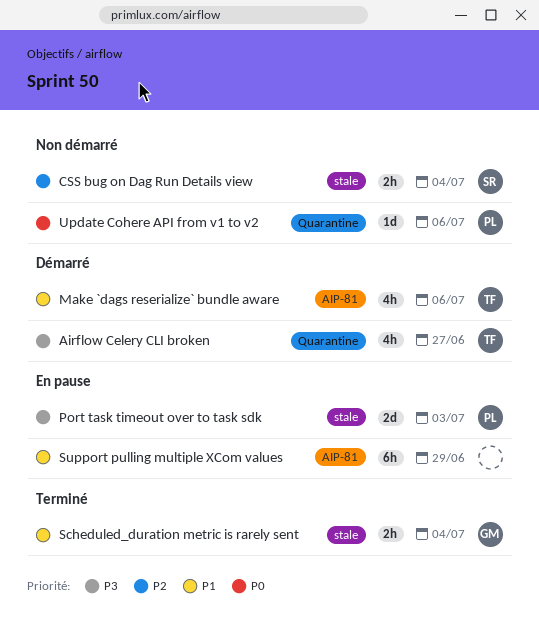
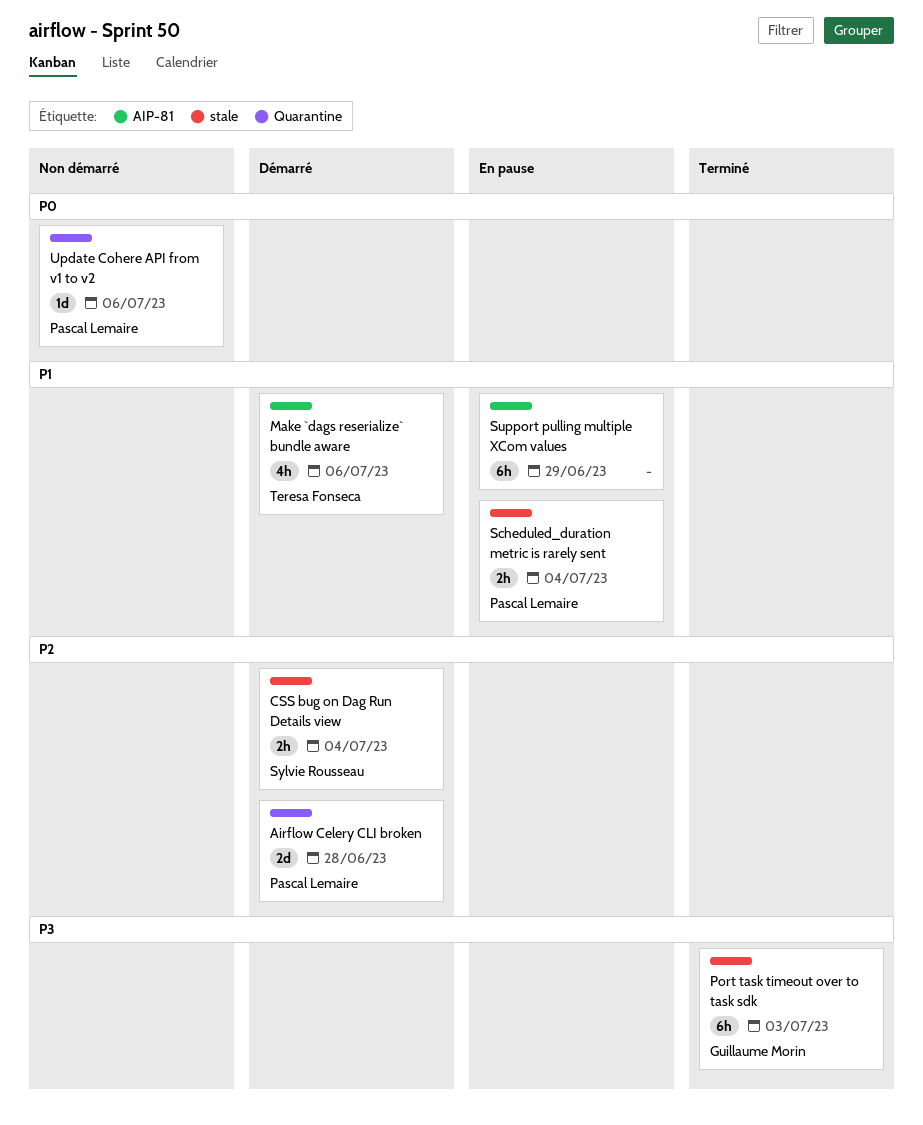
Airflow Celery CLI broken, owner: Teresa Fonseca -> Pascal Lemaire
Airflow Celery CLI broken, priority: P3 -> P2
Airflow Celery CLI broken, estimate: 4h -> 2d
Airflow Celery CLI broken, due: Jun 27 -> Jun 28
CSS bug on Dag Run Details view, status: Non démarré -> Démarré
Port task timeout over to task sdk, status: En pause -> Terminé
Port task timeout over to task sdk, owner: Pascal Lemaire -> Guillaume Morin
Port task timeout over to task sdk, estimate: 2d -> 6h
Scheduled_duration metric is rarely sent, status: Terminé -> En pause
Scheduled_duration metric is rarely sent, owner: Guillaume Morin -> Pascal Lemaire

